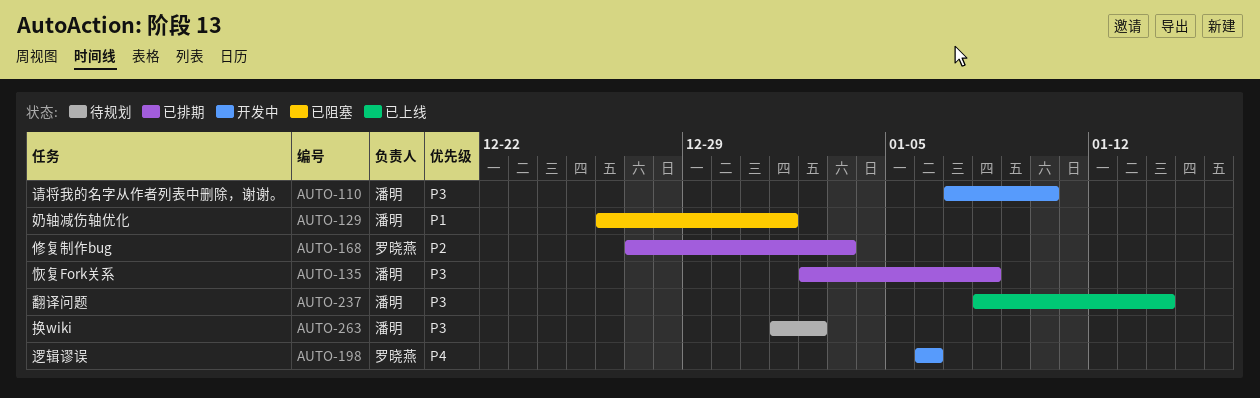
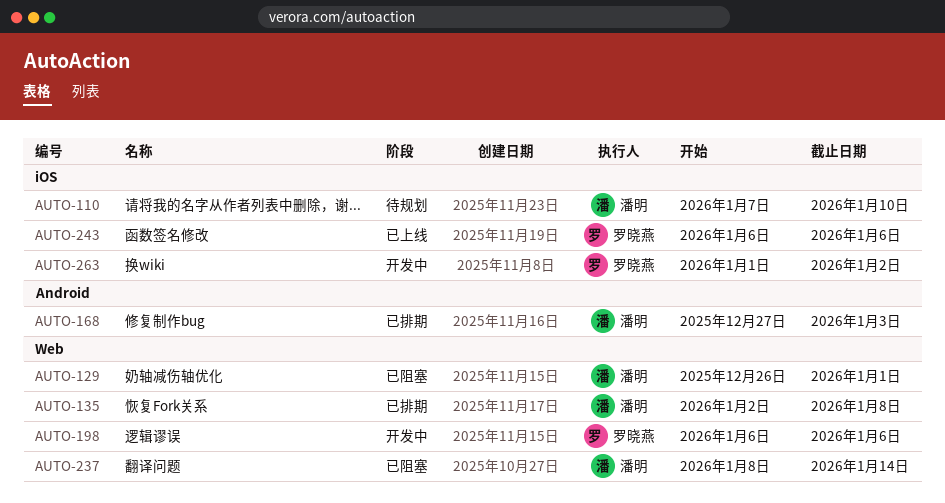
AUTO-110, status: 开发中 -> 待规划
AUTO-168, owner: 罗晓燕 -> 潘明
AUTO-237, status: 已上线 -> 已阻塞
AUTO-243: none -> present
AUTO-263, status: 待规划 -> 开发中
AUTO-263, owner: 潘明 -> 罗晓燕

